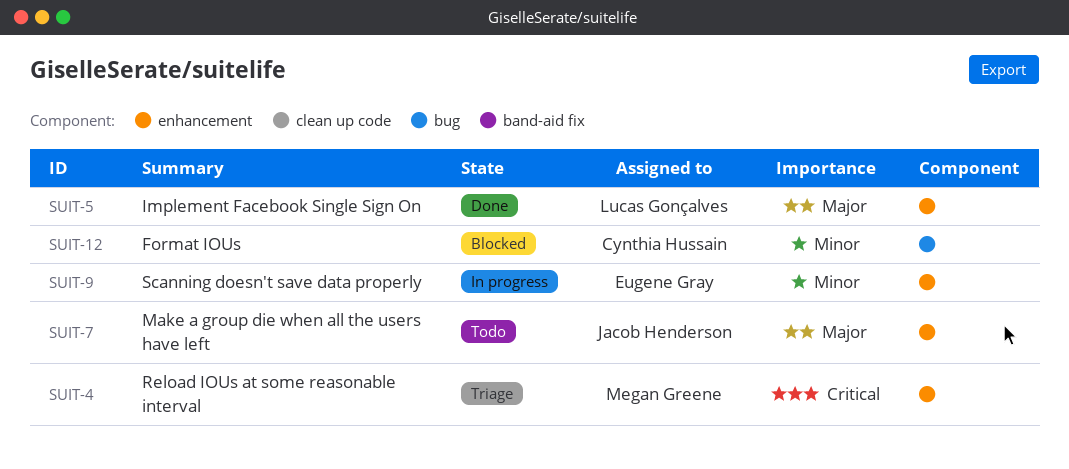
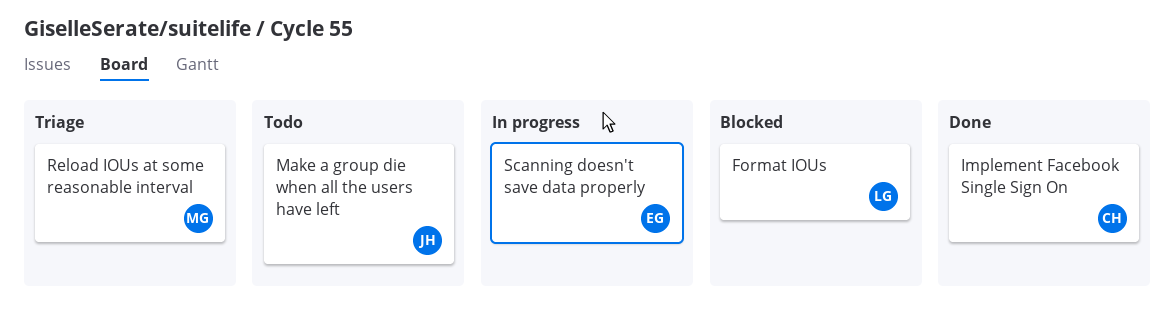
Format IOUs, owner: Cynthia Hussain -> Lucas Gonçalves
Implement Facebook Single Sign On, owner: Lucas Gonçalves -> Cynthia Hussain

